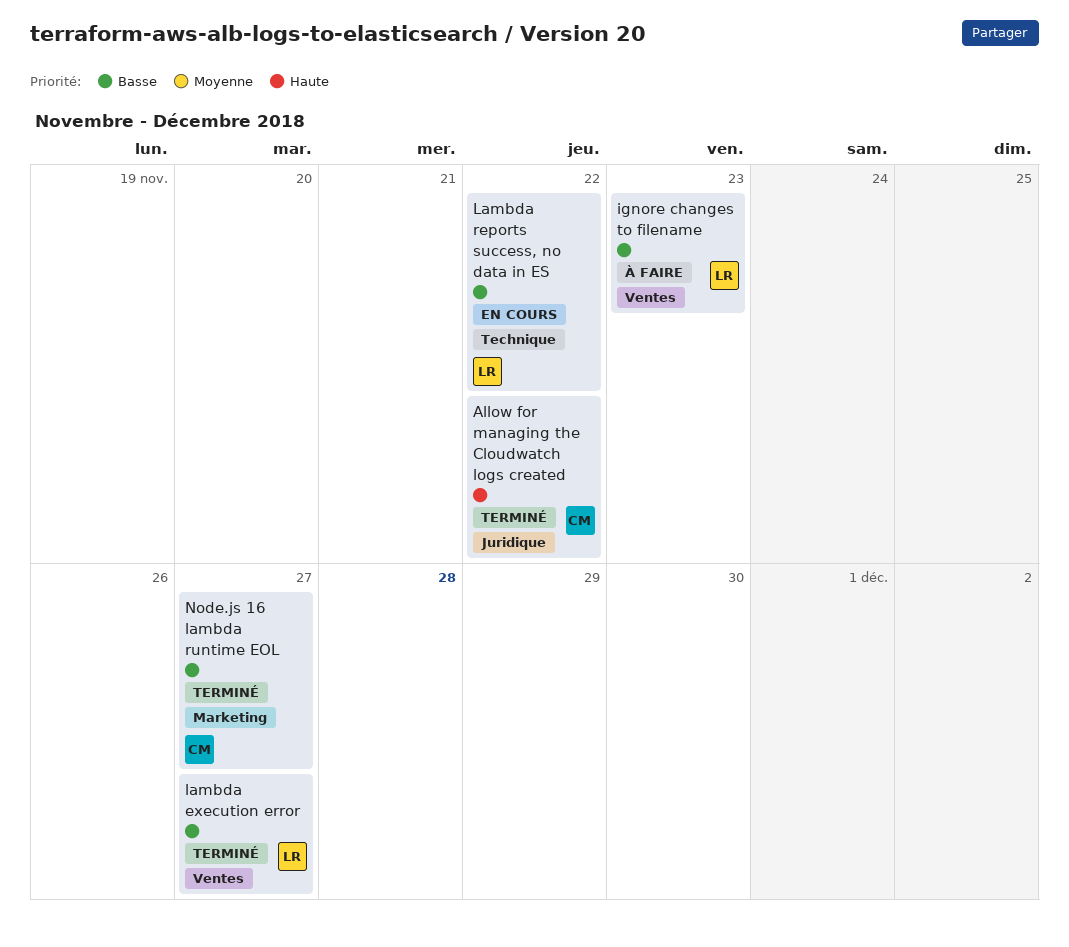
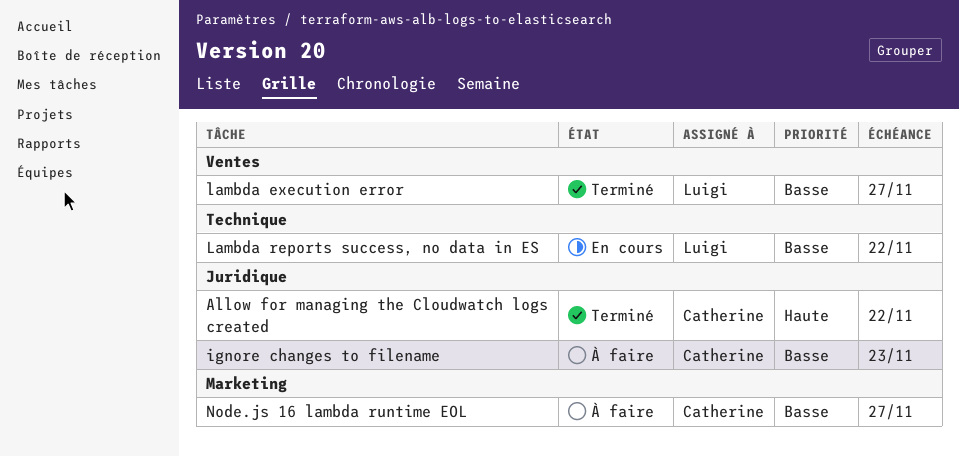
ignore changes to filename, owner: Luigi -> Catherine
ignore changes to filename, label: Ventes -> Juridique
Node.js 16 lambda runtime EOL, status: Terminé -> À faire

